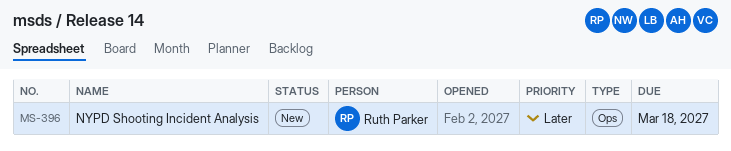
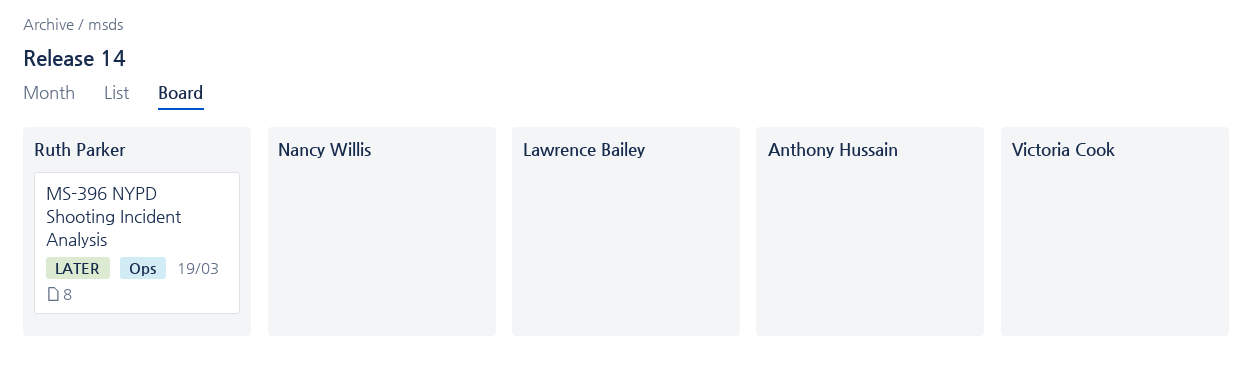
MS-396, due: Mar 18 -> Mar 19

